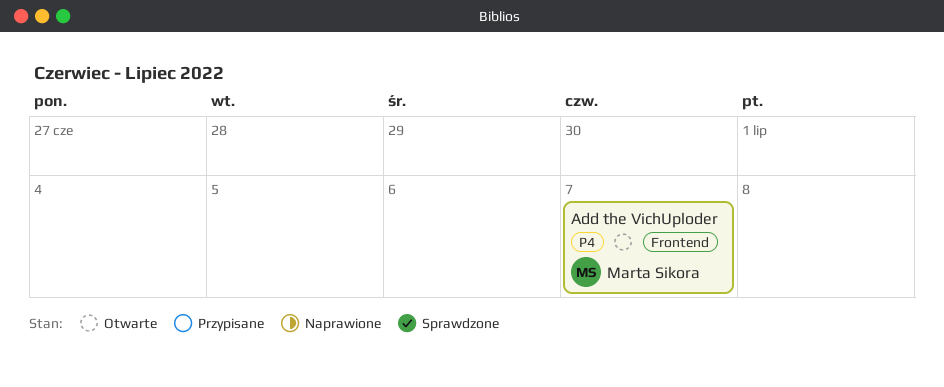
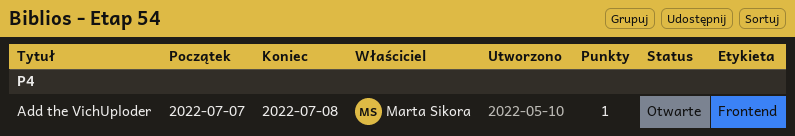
Add the VichUploder, due: Jul 7 -> Jul 8

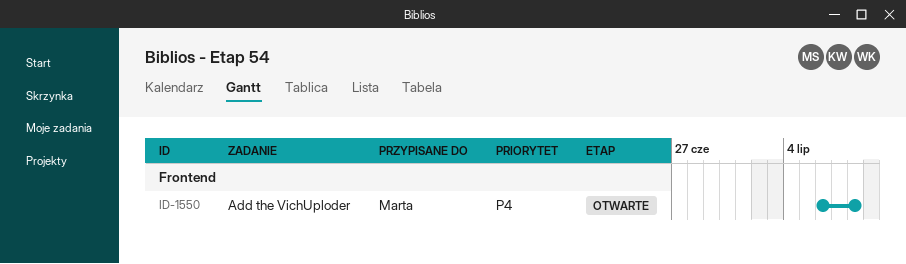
Add the VichUploder, start: Jul 7 -> Jul 6

